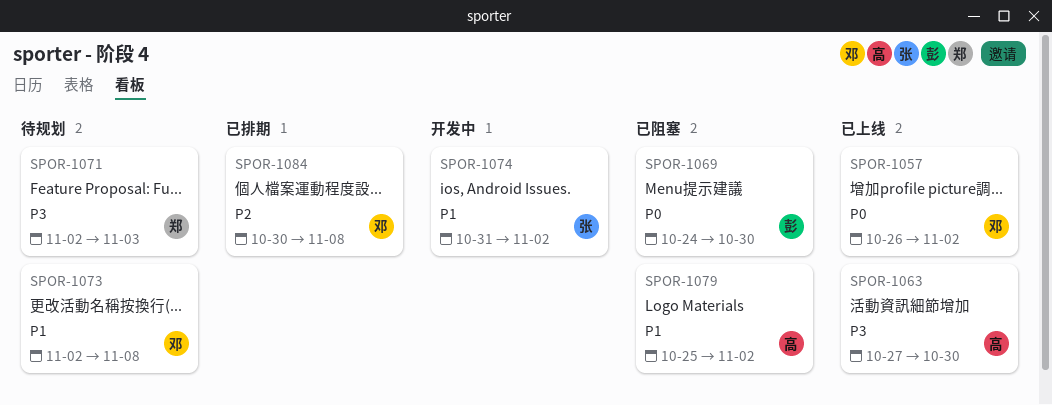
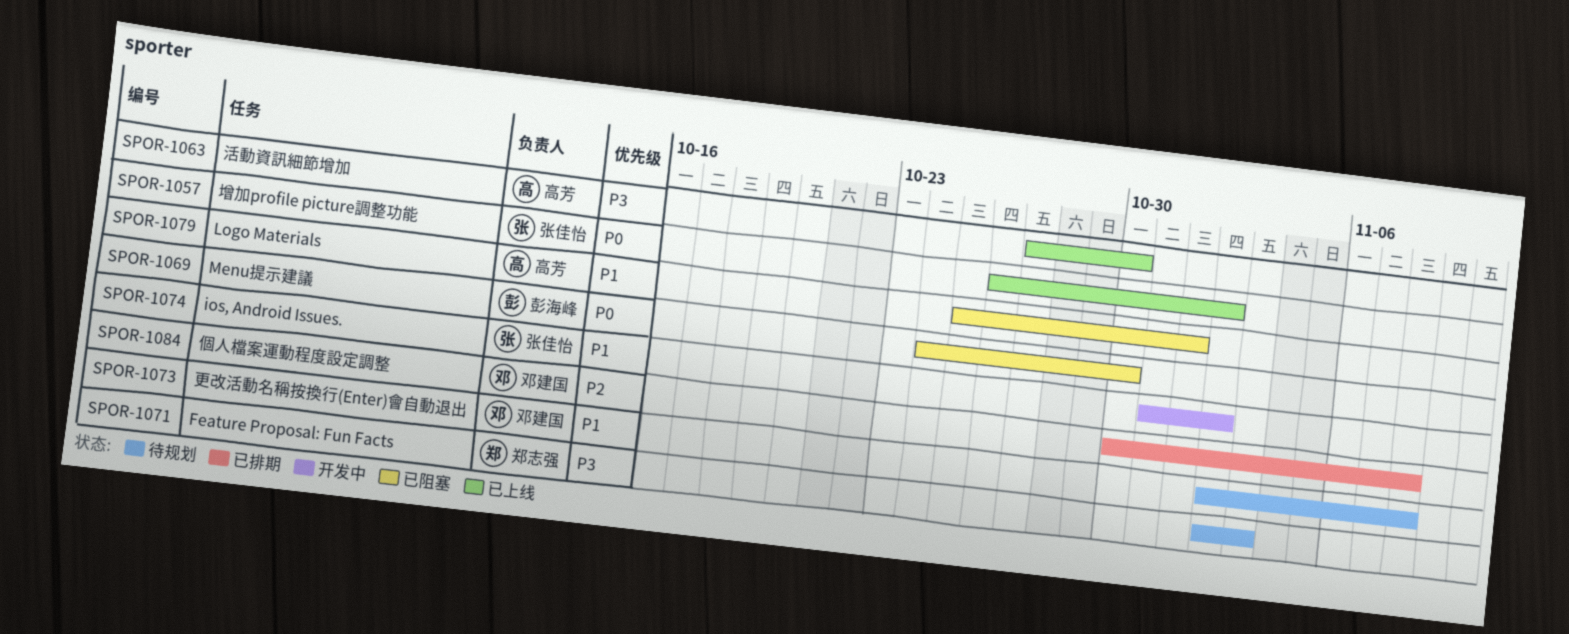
SPOR-1057, owner: 邓建国 -> 张佳怡
SPOR-1079, due: Nov 2 -> Nov 1

